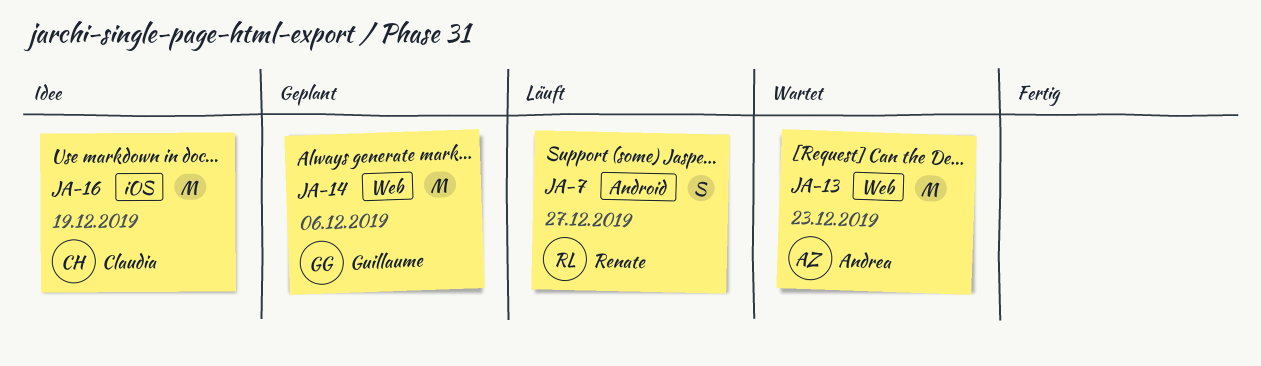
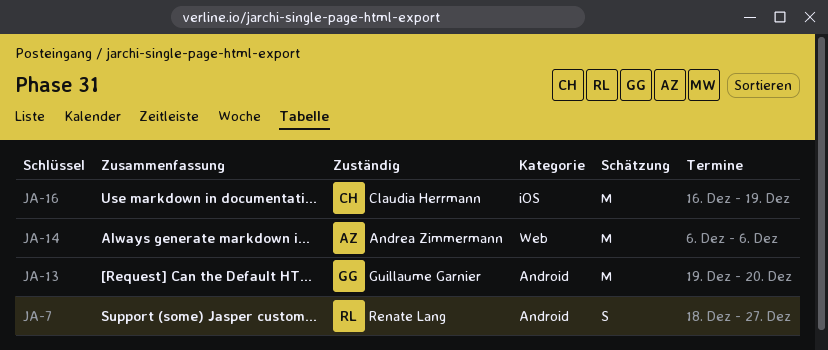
JA-13, owner: Andrea Zimmermann -> Guillaume Garnier
JA-13, label: Web -> Android
JA-13, due: Dec 23 -> Dec 20
JA-14, owner: Guillaume Garnier -> Andrea Zimmermann

